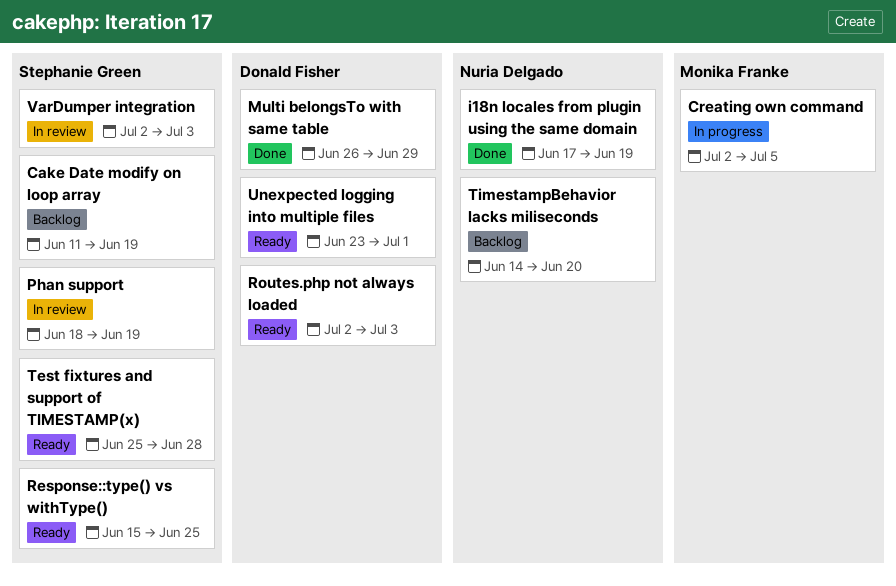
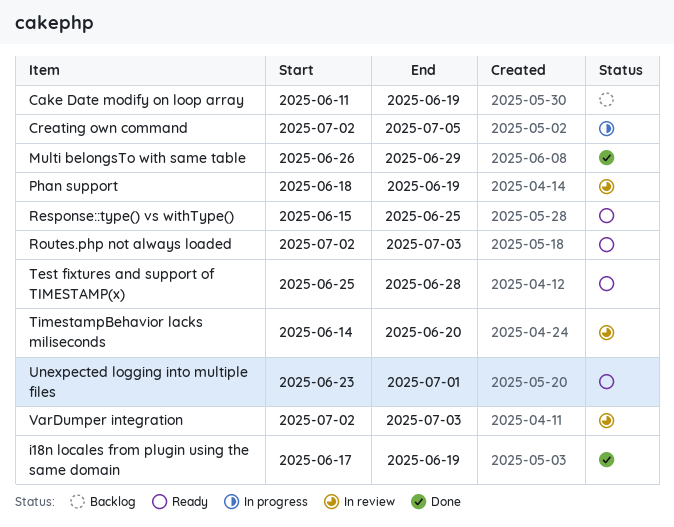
TimestampBehavior lacks miliseconds, status: Backlog -> In review

